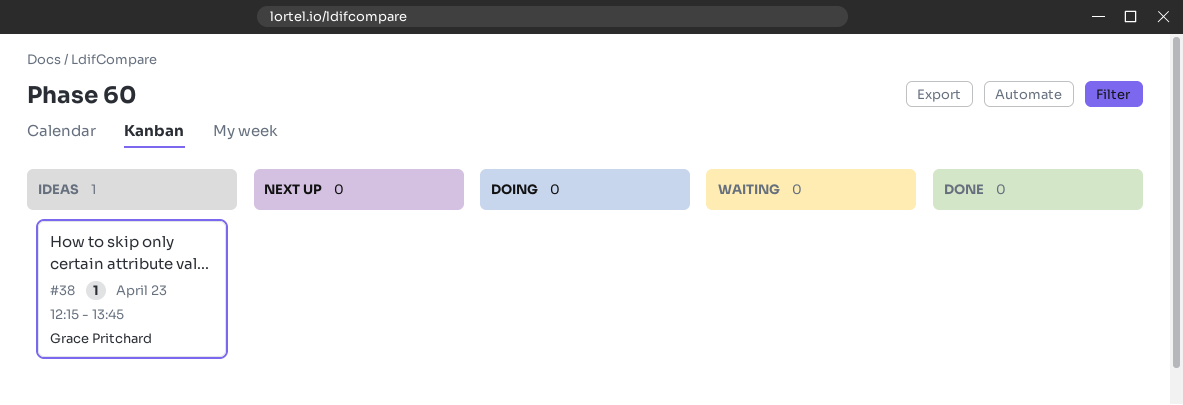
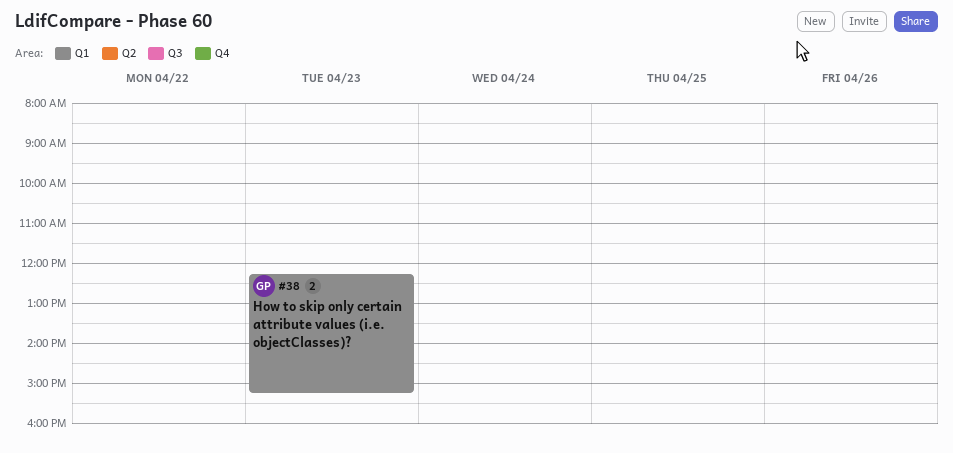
#38, estimate: 1 -> 2
#38, ends: 13:45 -> 15:15

